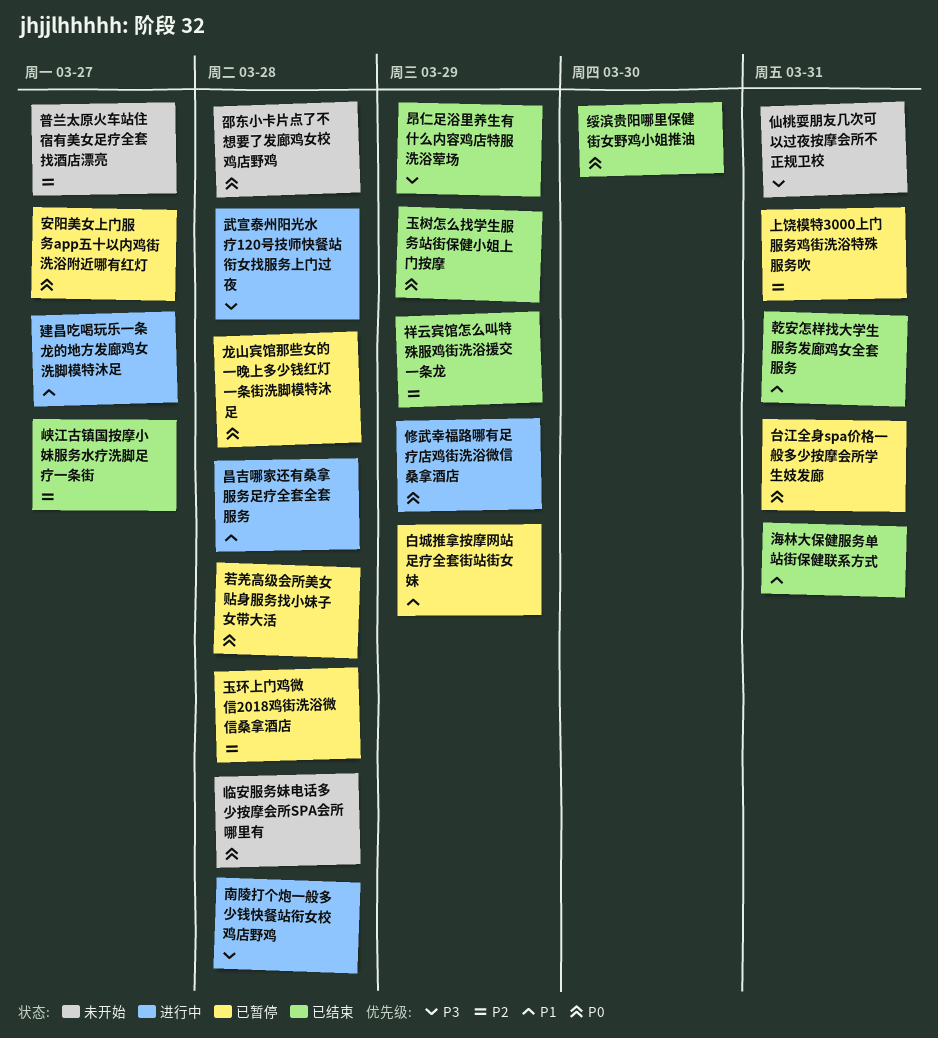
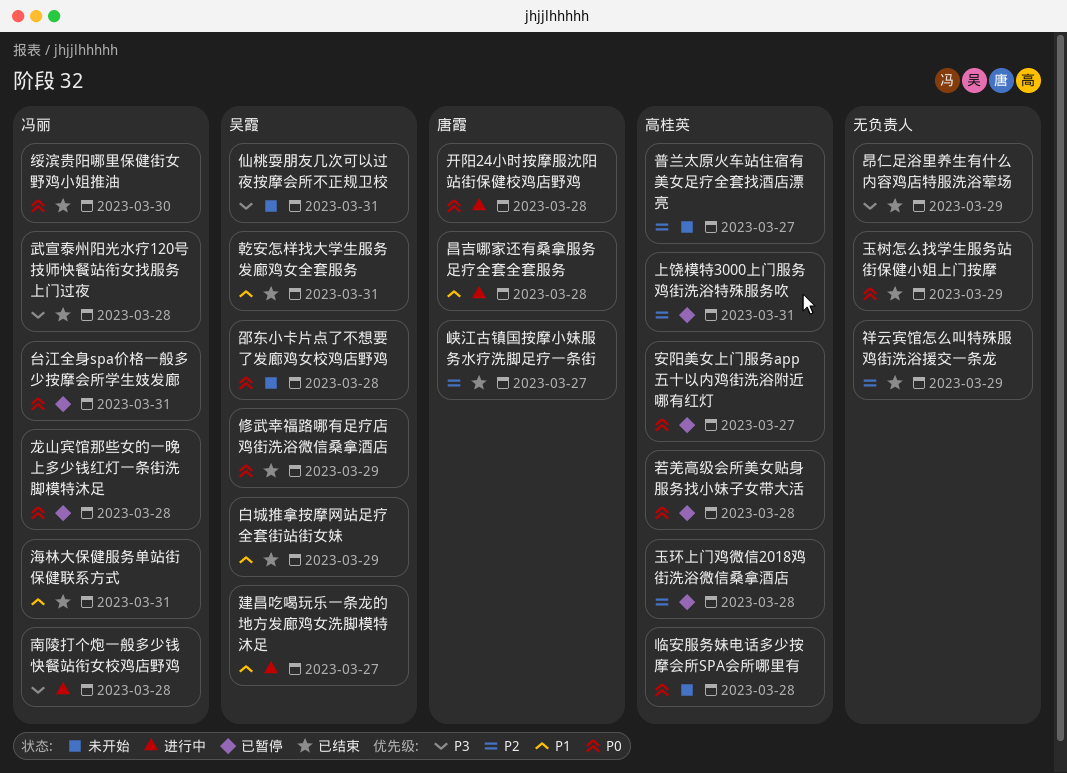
修武幸福路哪有足疗店鸡街洗浴微信桑拿酒店, status: 进行中 -> 已结束
开阳24小时按摩服沈阳站街保健校鸡店野鸡: none -> present
武宣泰州阳光水疗120号技师快餐站衔女找服务上门过夜, status: 进行中 -> 已结束
白城推拿按摩网站足疗全套街站街女妹, status: 已暂停 -> 已结束

